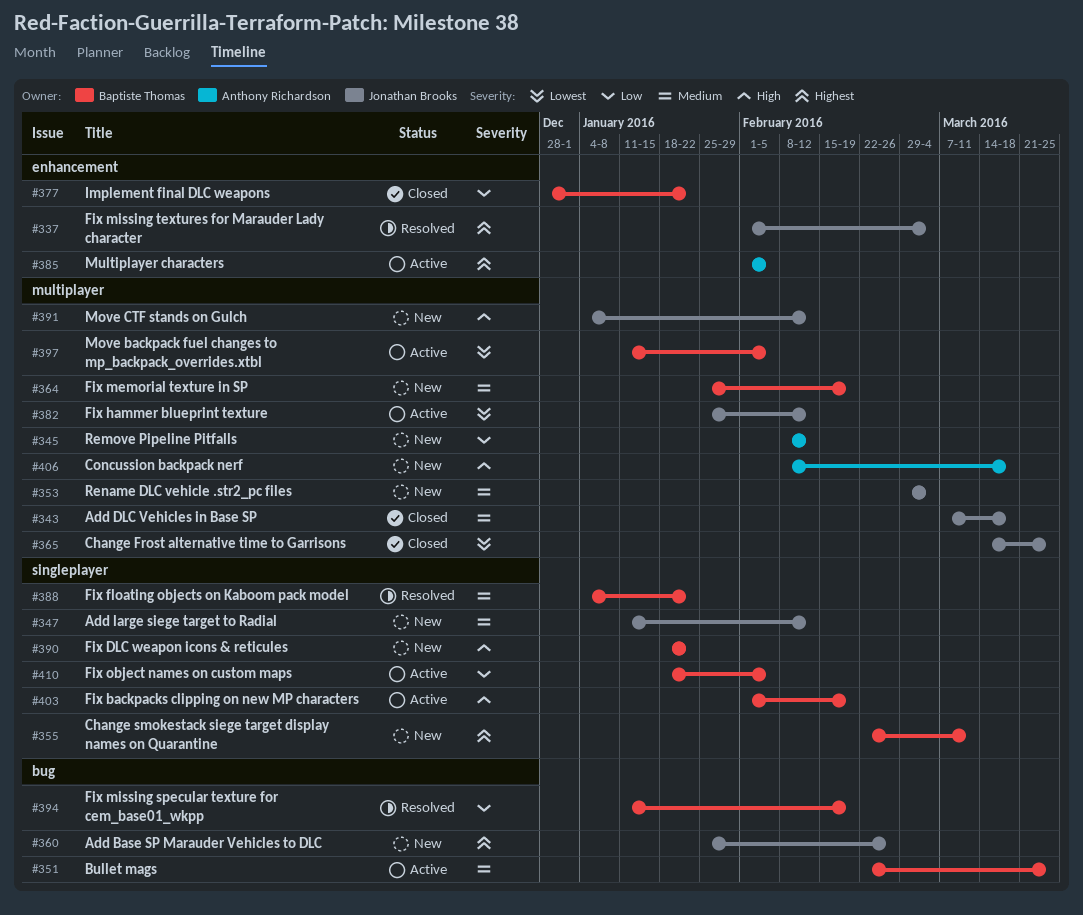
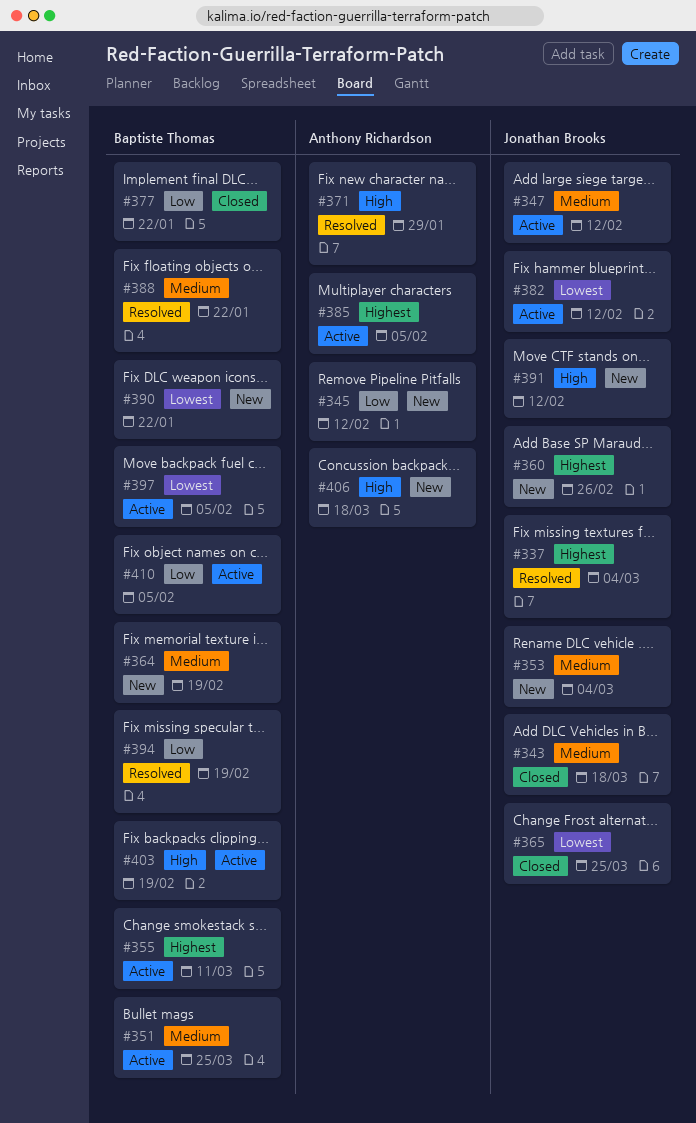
#347, status: New -> Active
#355, status: New -> Active
#371: none -> present
#390, priority: High -> Lowest

